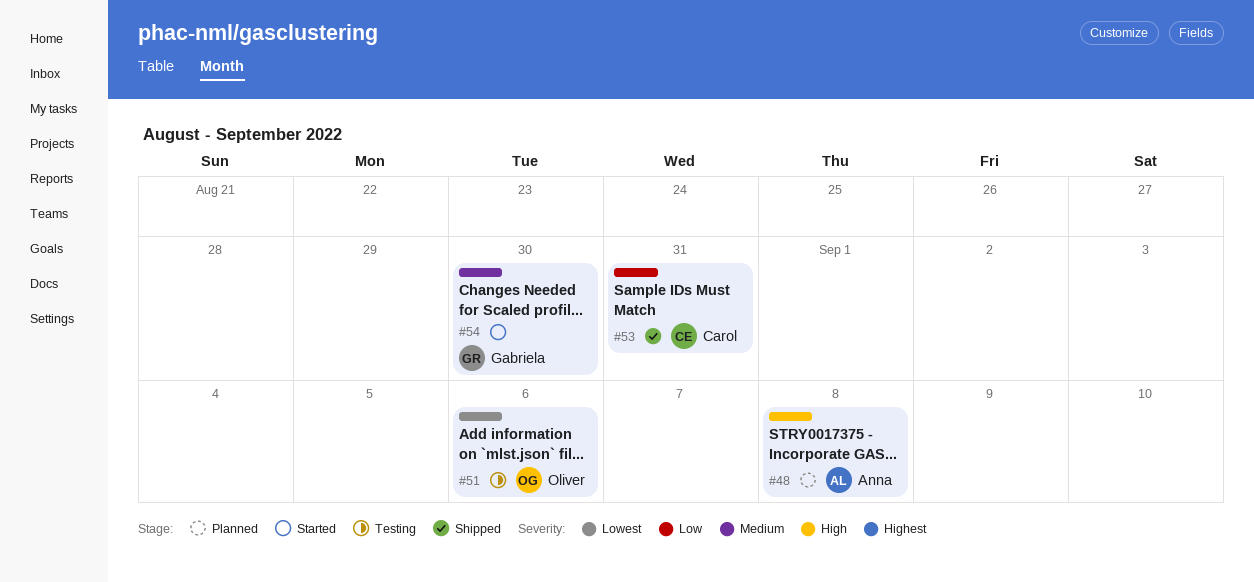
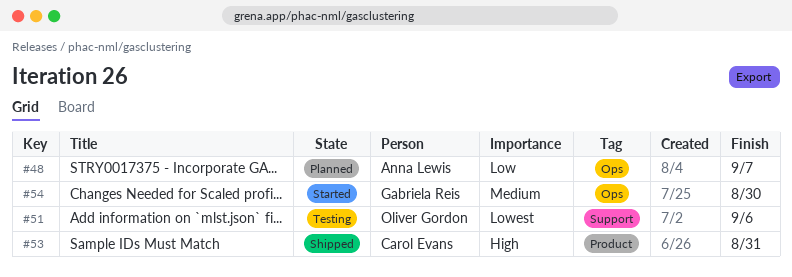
#48, priority: High -> Low
#48, due: Sep 8 -> Sep 7
#53, priority: Low -> High

